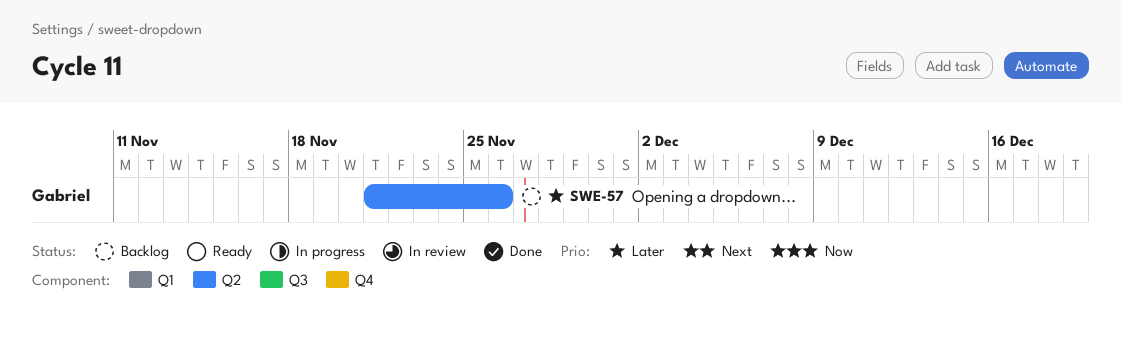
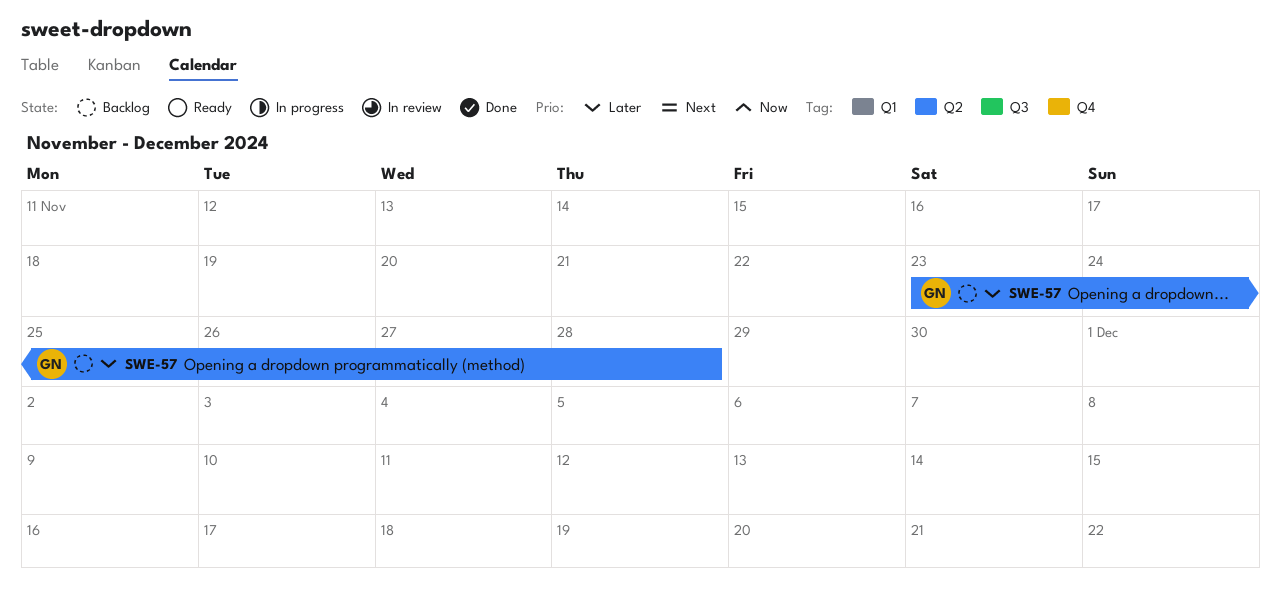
SWE-57, start: Nov 21 -> Nov 23
SWE-57, due: Nov 26 -> Nov 28

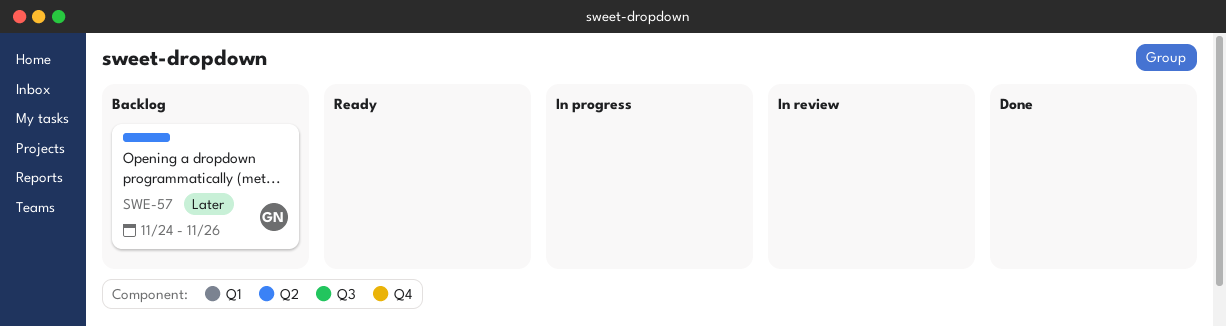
SWE-57, start: Nov 23 -> Nov 24
SWE-57, due: Nov 28 -> Nov 26

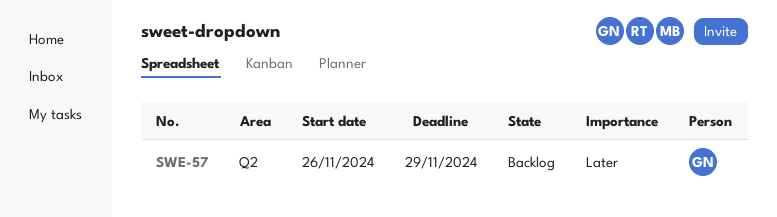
SWE-57, start: Nov 24 -> Nov 26
SWE-57, due: Nov 26 -> Nov 29

